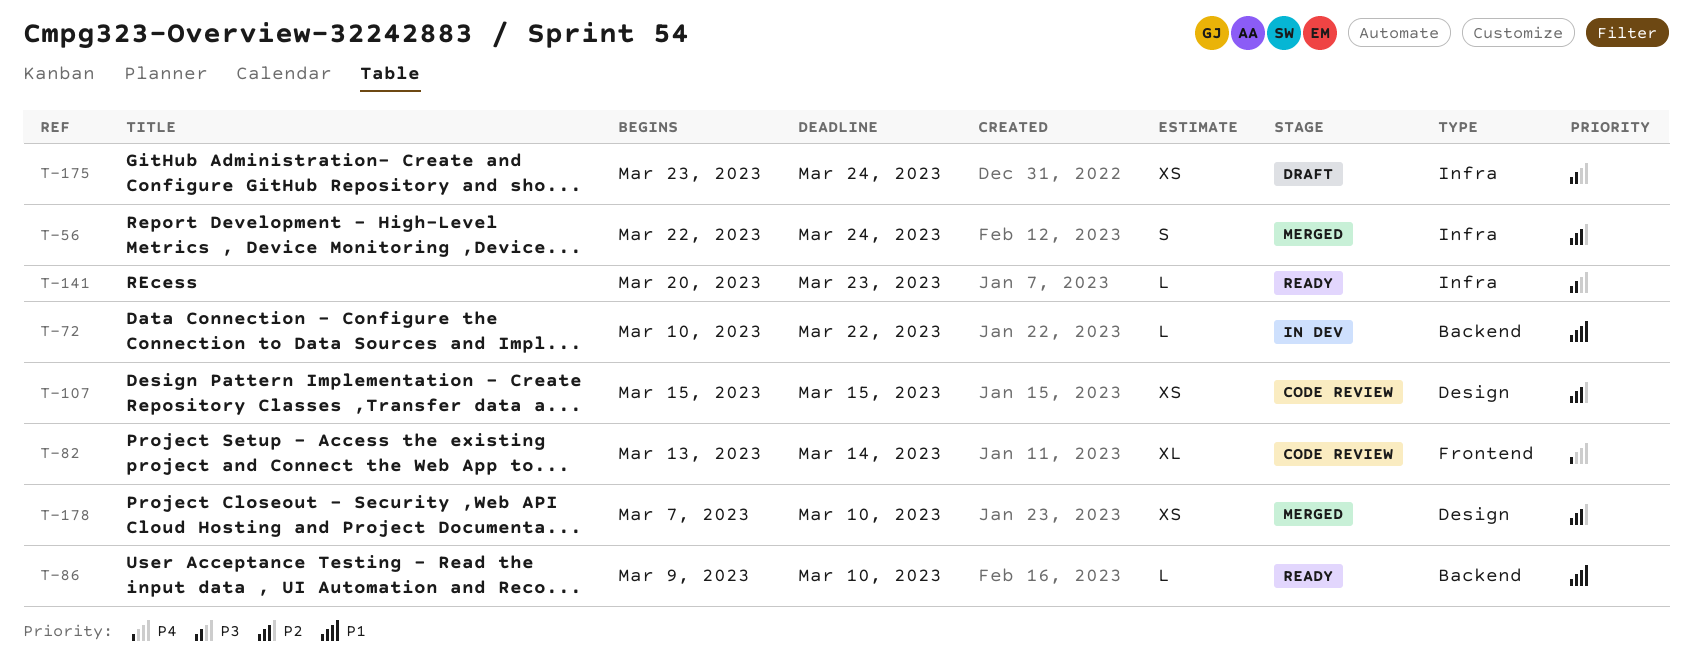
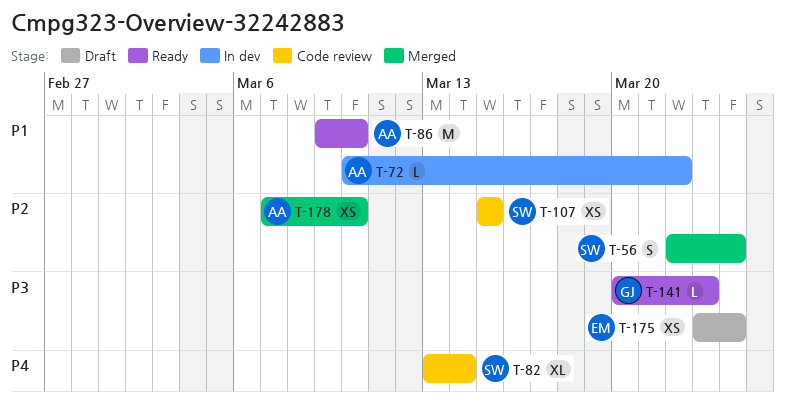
T-86, estimate: L -> M

